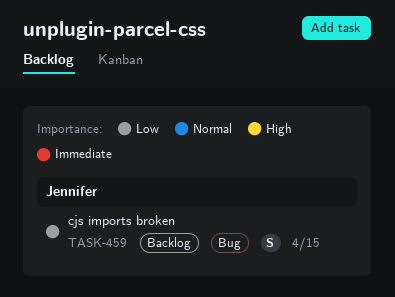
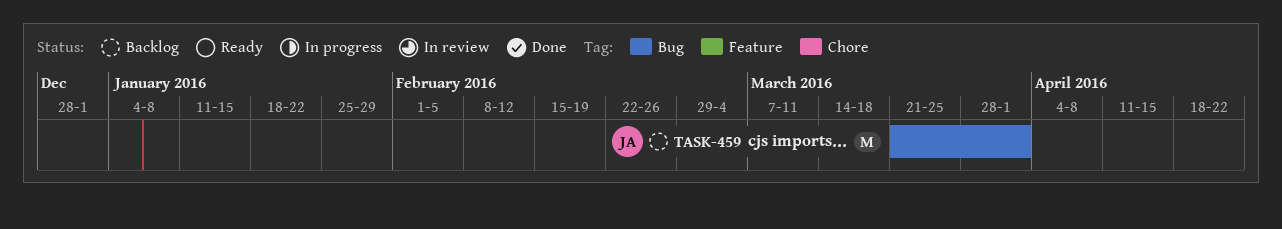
TASK-459, estimate: S -> M
TASK-459, due: Apr 15 -> Apr 1

